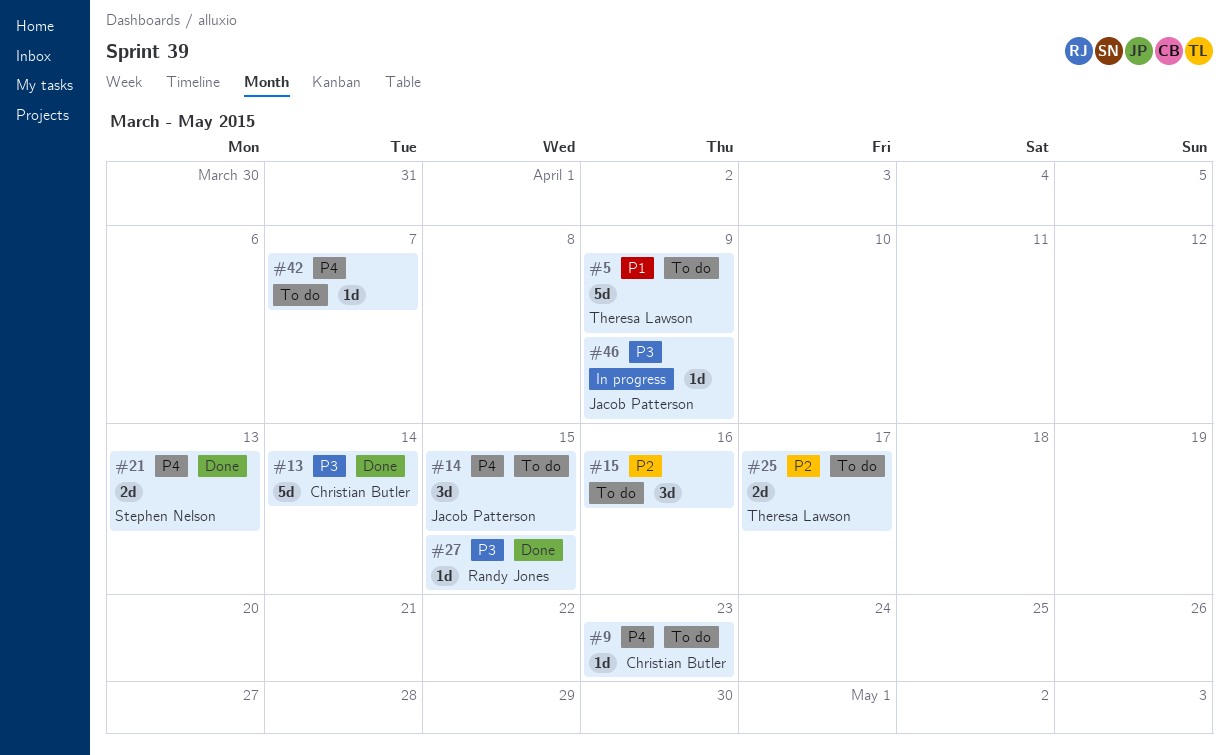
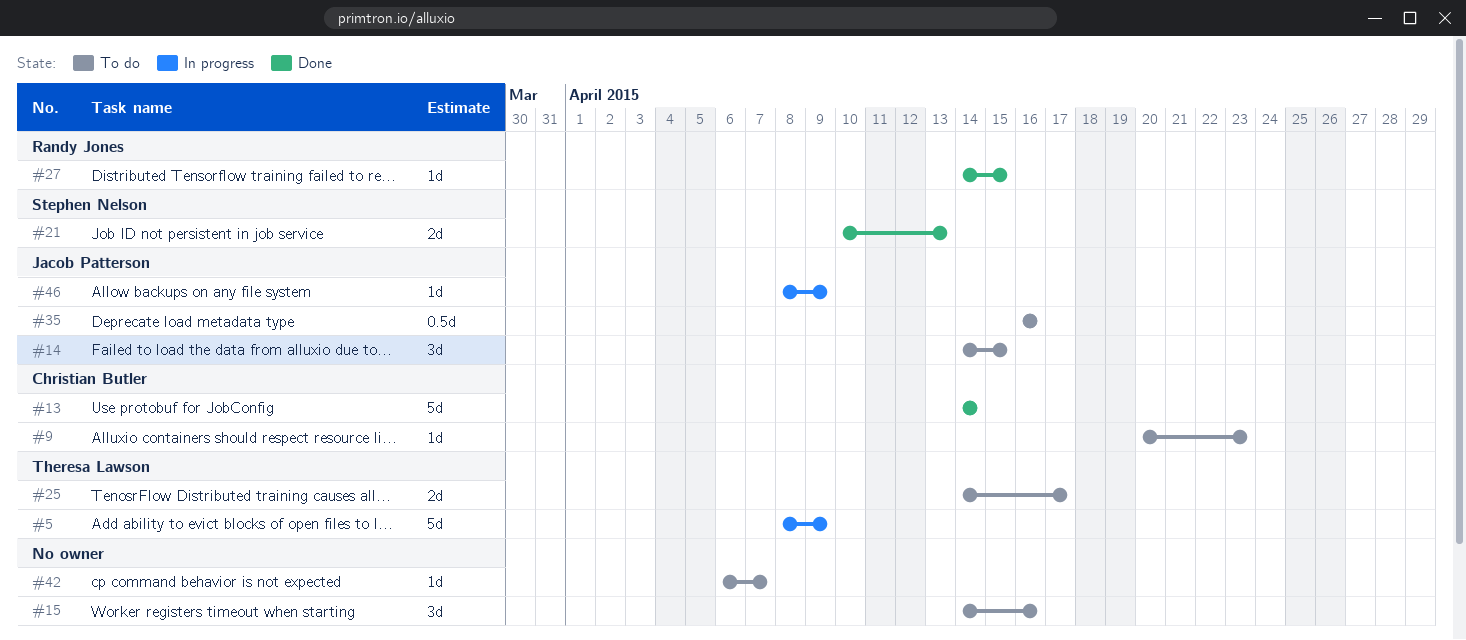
#5, status: To do -> In progress
#35: none -> present

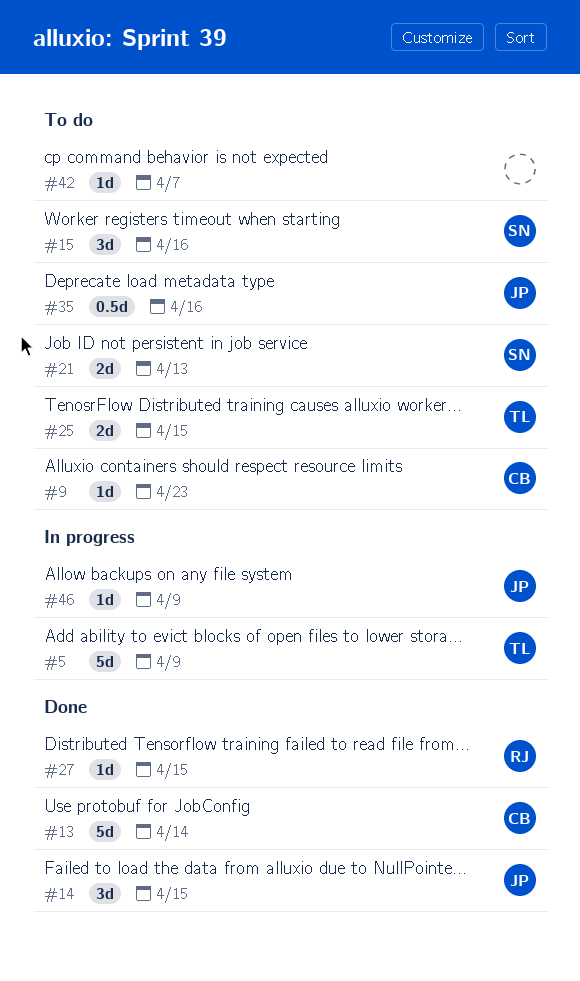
#14, status: To do -> Done
#15, owner: none -> Stephen Nelson
#21, status: Done -> To do
#25, due: Apr 17 -> Apr 15

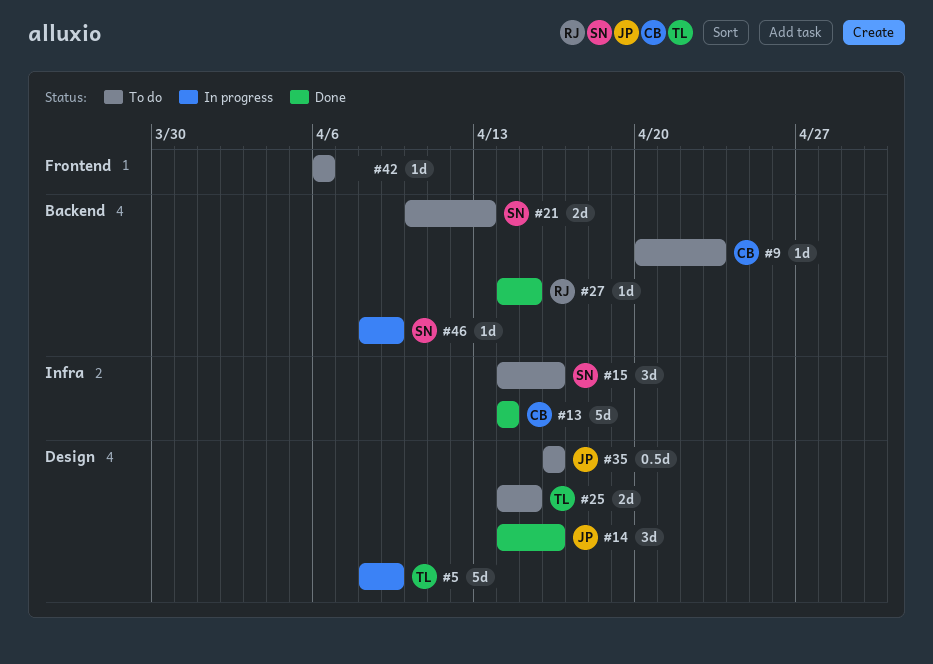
#14, due: Apr 15 -> Apr 16
#42, due: Apr 7 -> Apr 6
#46, owner: JP -> SN

